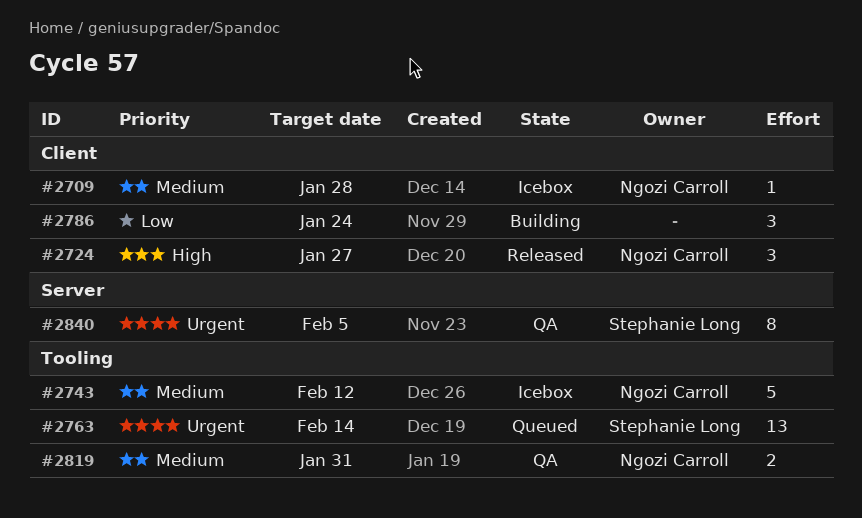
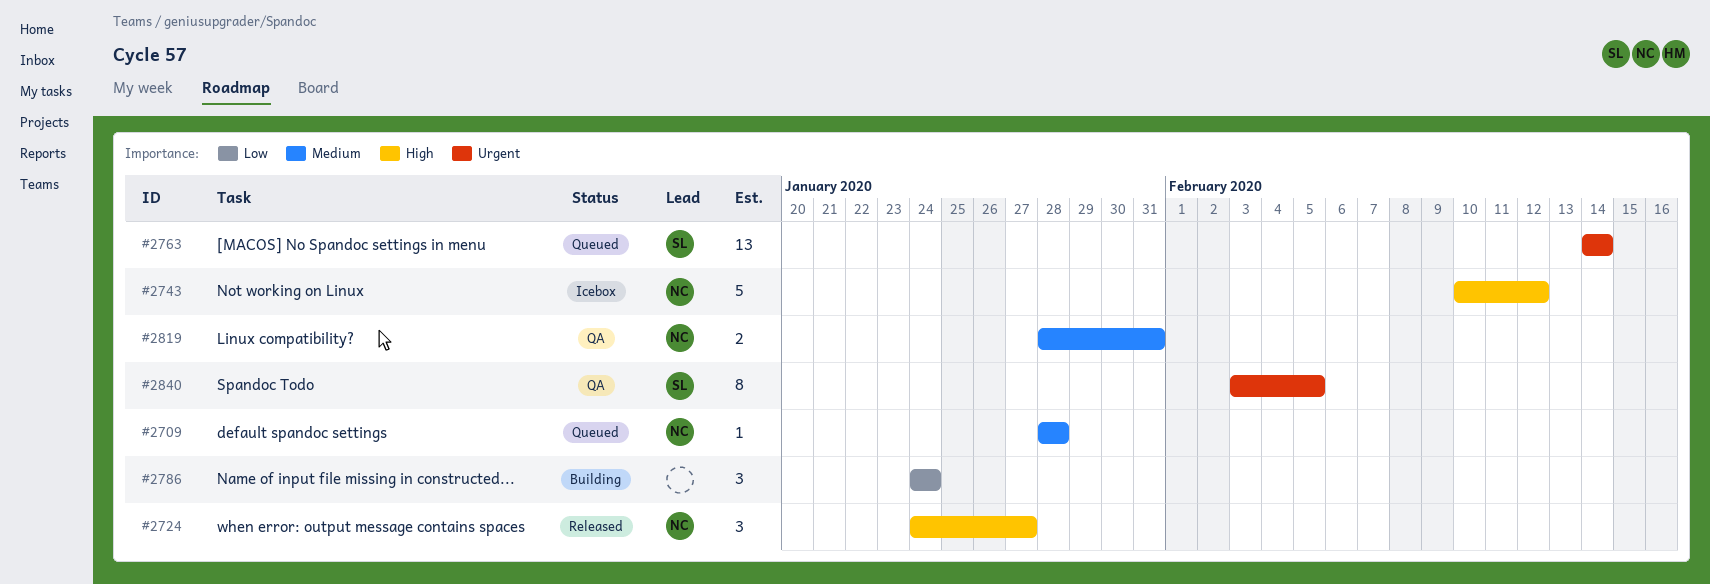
#2709, status: Icebox -> Queued
#2743, priority: Medium -> High

